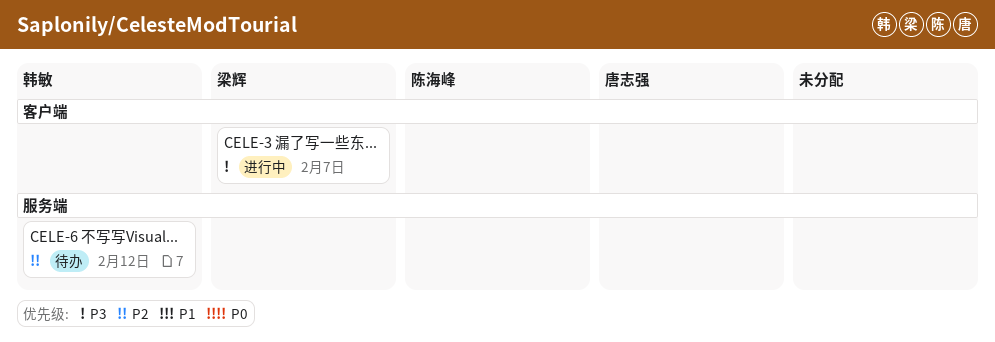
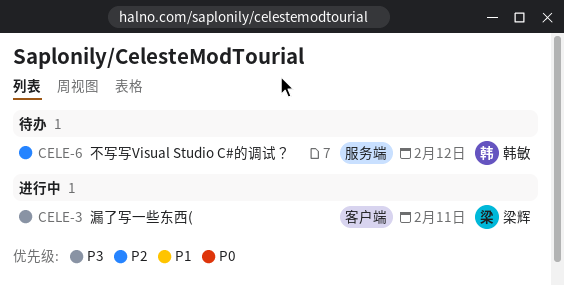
CELE-3, due: Feb 7 -> Feb 11

